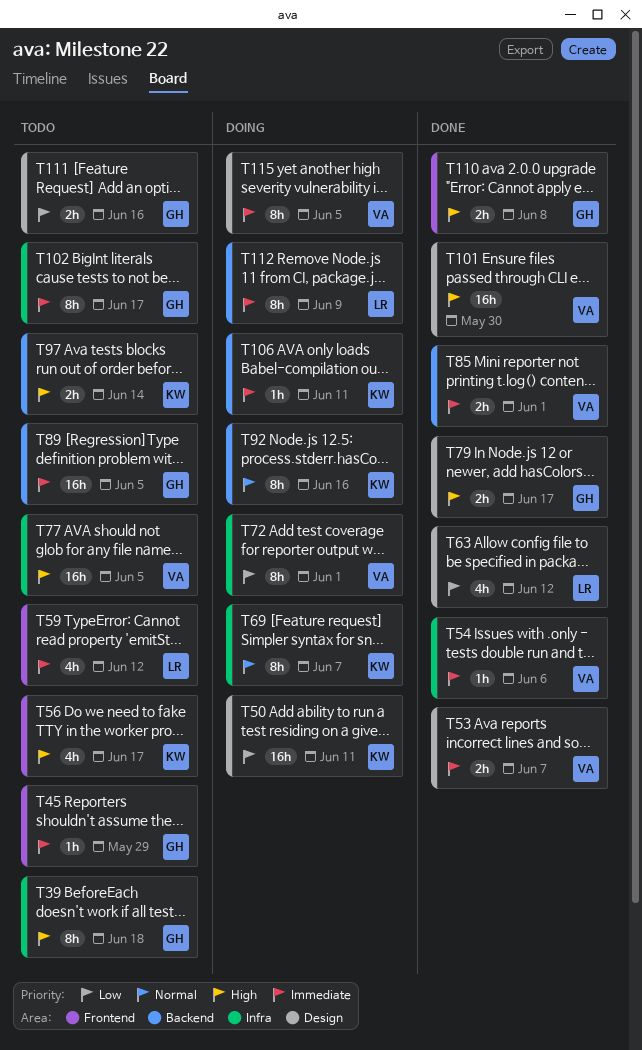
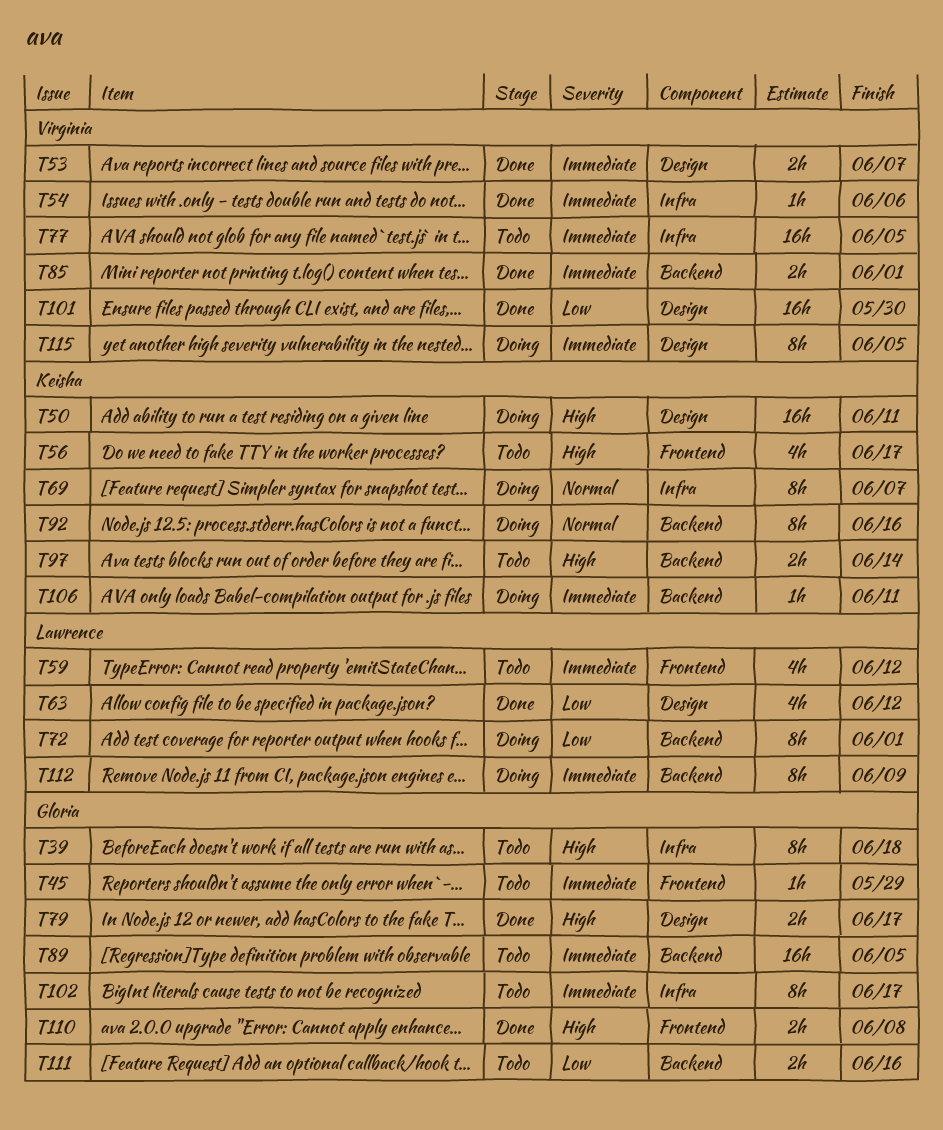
T50, priority: Low -> High
T72, owner: Virginia -> Lawrence
T72, label: Infra -> Backend
T77, priority: High -> Immediate
T101, priority: High -> Low
T111, label: Design -> Backend

